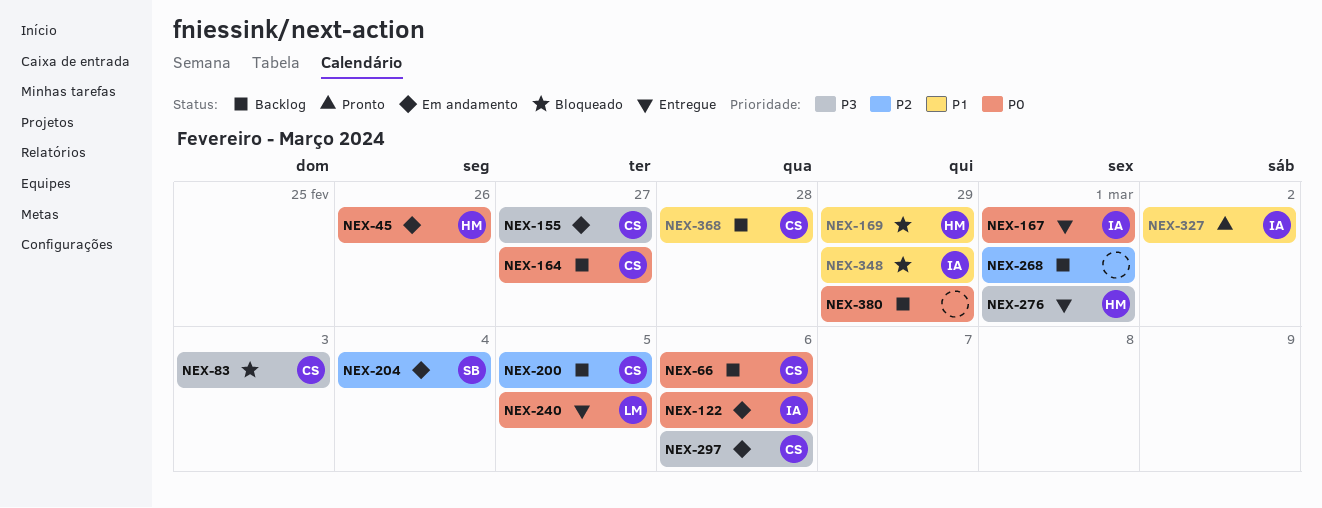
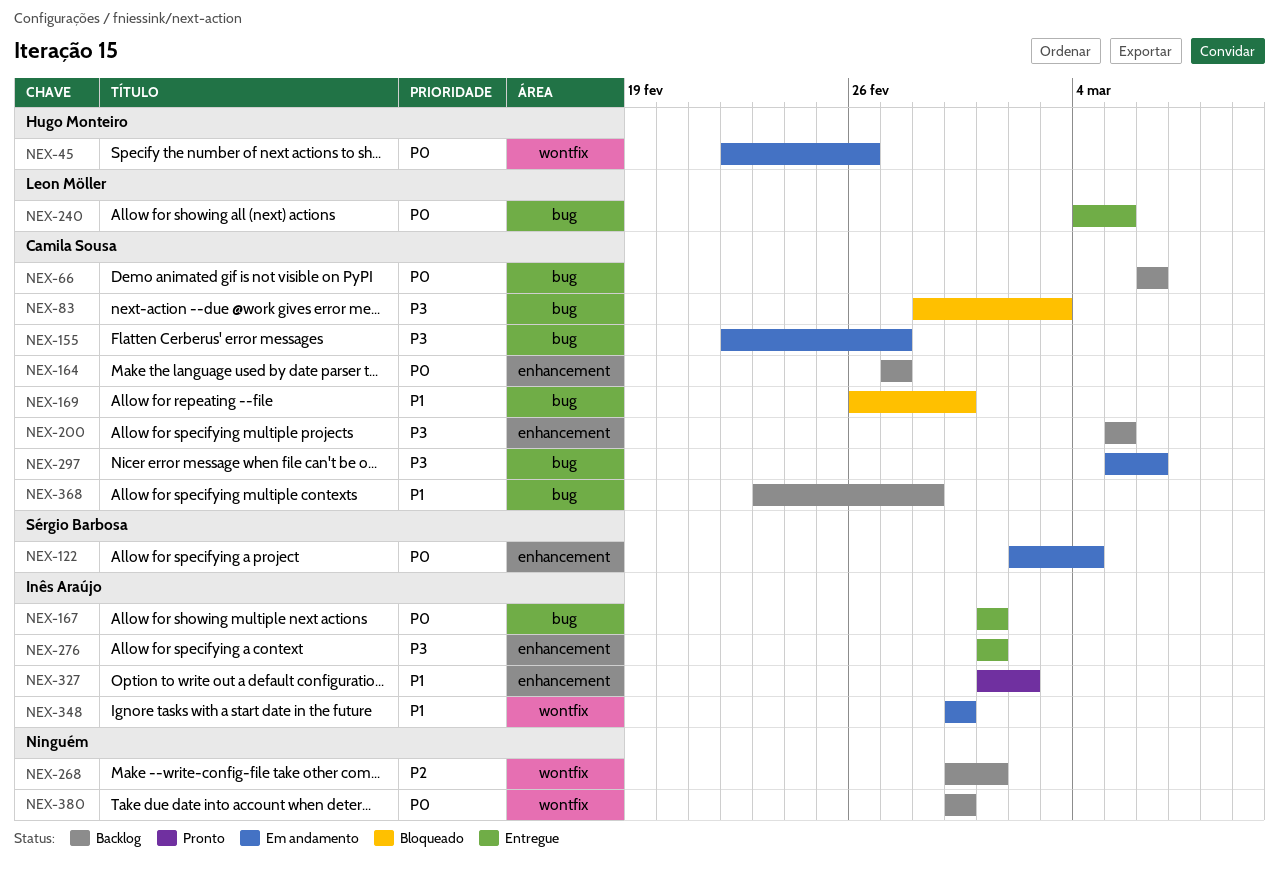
NEX-122, owner: Inês Araújo -> Sérgio Barbosa
NEX-122, due: Mar 6 -> Mar 4
NEX-169, owner: Hugo Monteiro -> Camila Sousa
NEX-200, priority: P2 -> P3
NEX-204: present -> none
NEX-276, owner: Hugo Monteiro -> Inês Araújo
NEX-348, status: Bloqueado -> Em andamento

